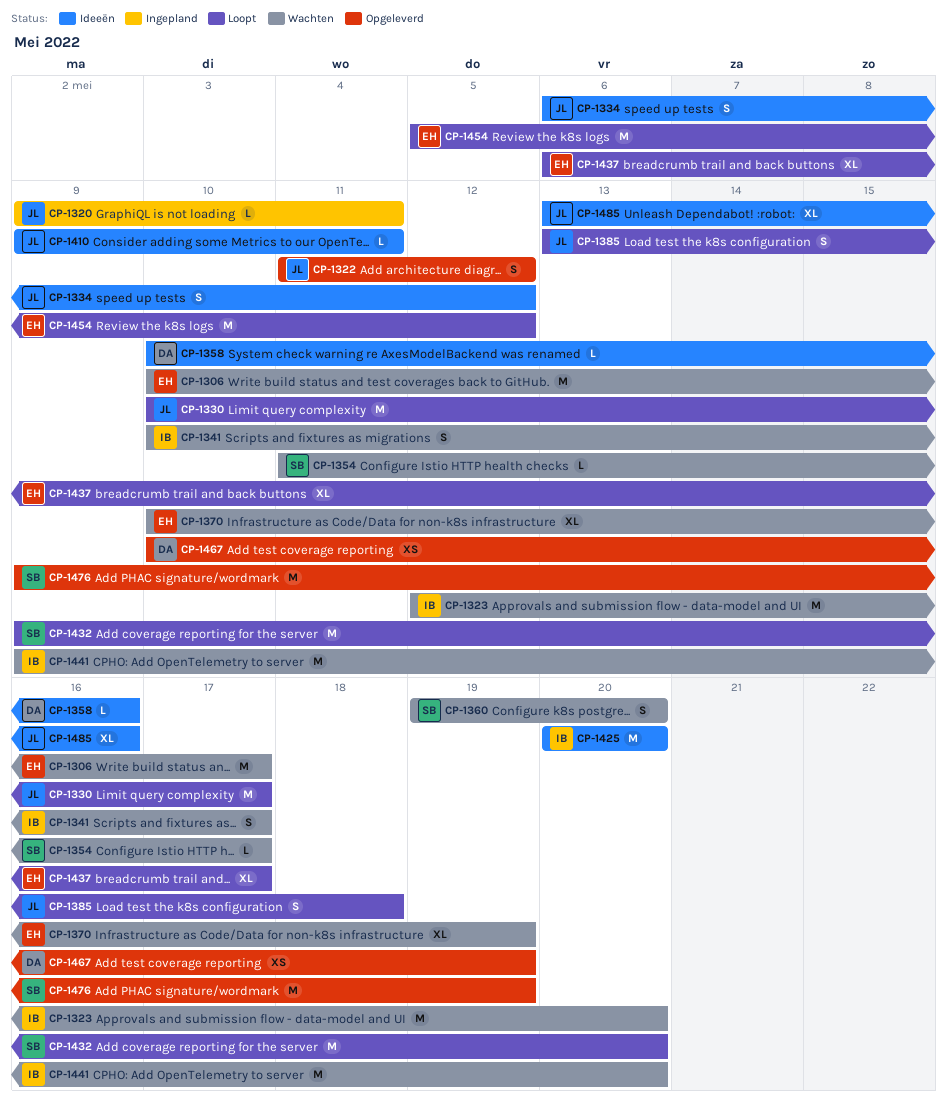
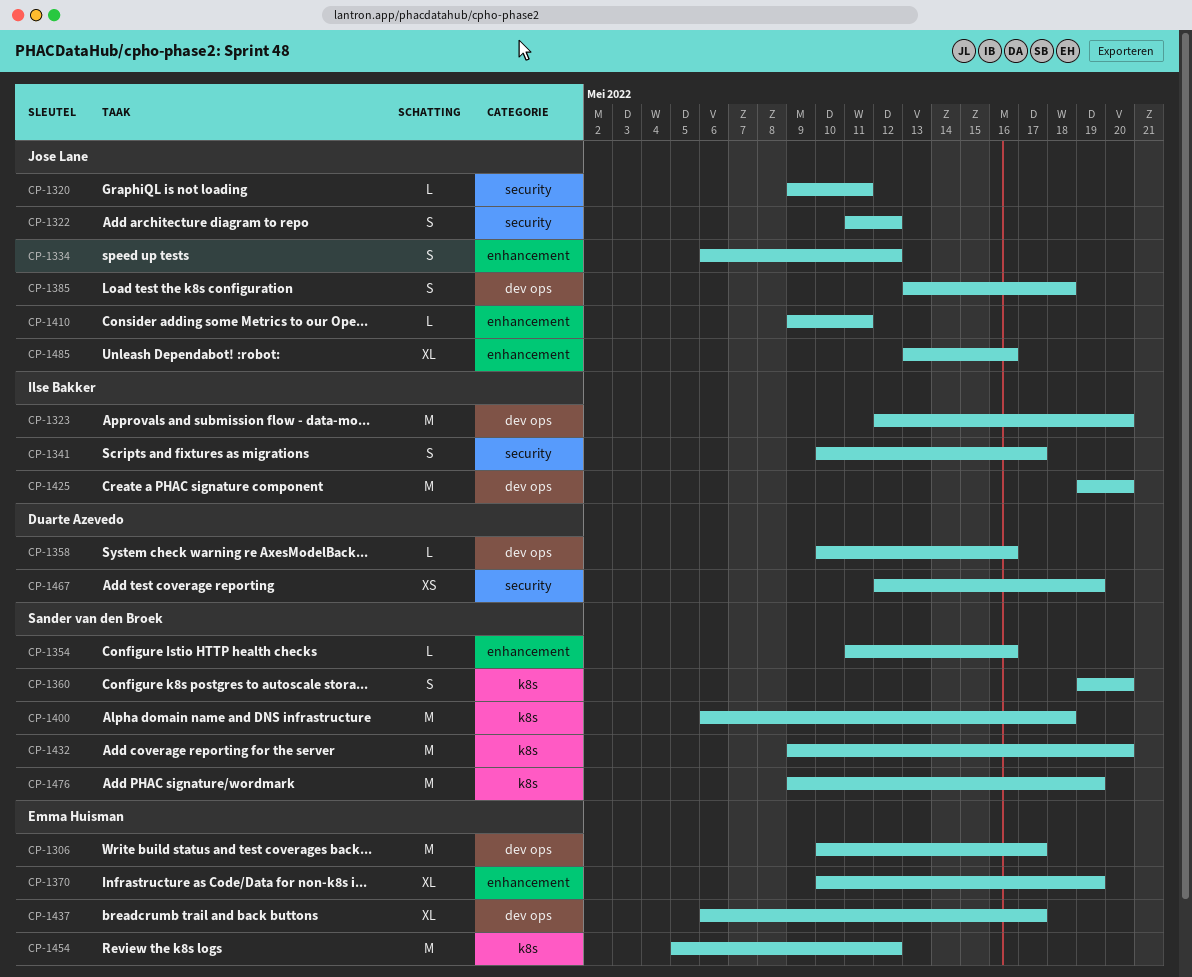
CP-1330: present -> none
CP-1354, due: May 17 -> May 16
CP-1400: none -> present
CP-1425, start: May 20 -> May 19
CP-1441: present -> none
CP-1467, start: May 10 -> May 12

